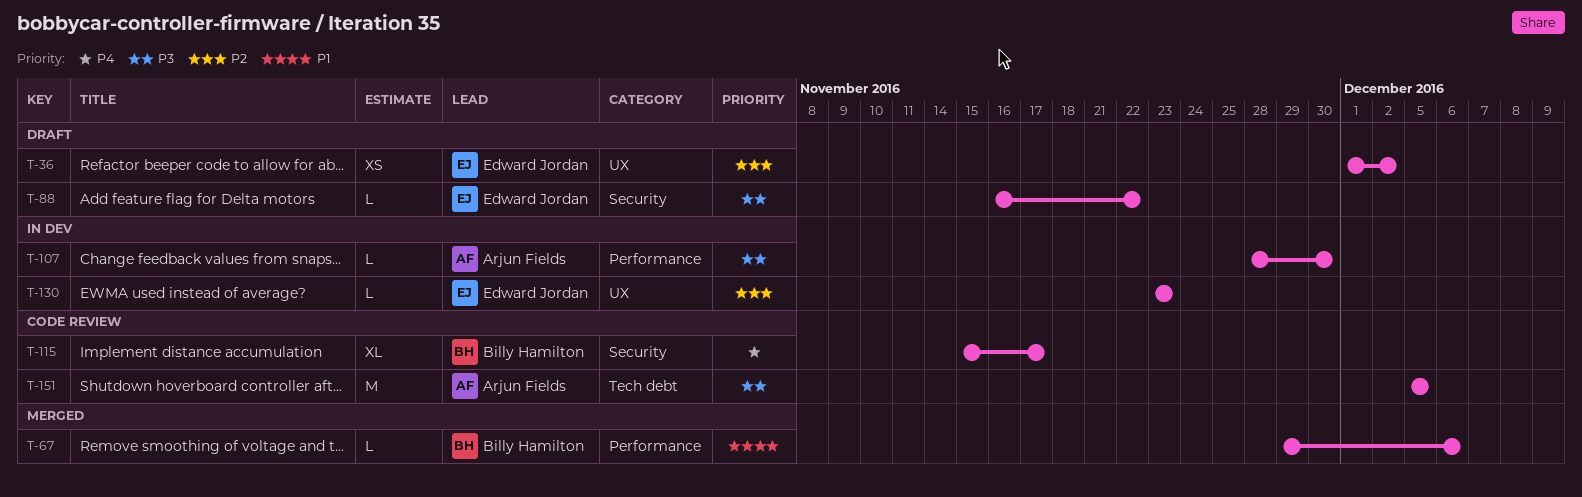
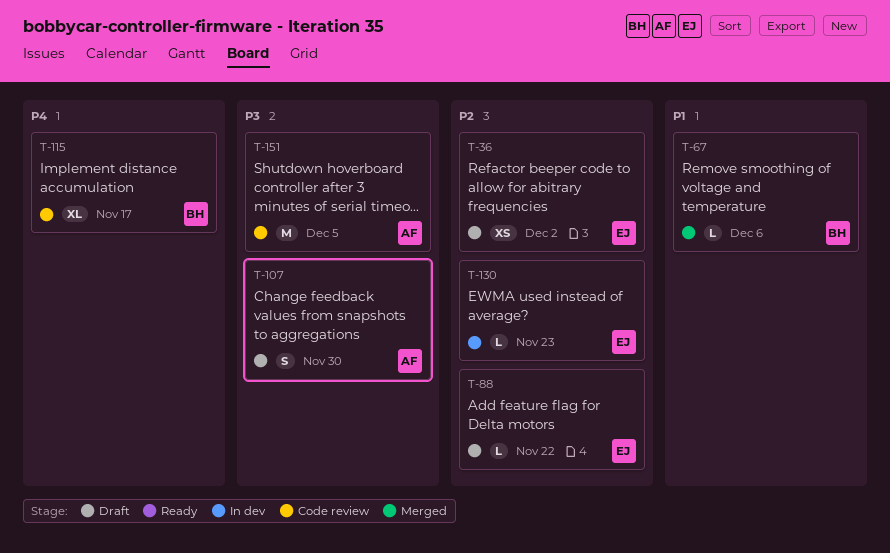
T-88, priority: P3 -> P2
T-107, status: In dev -> Draft
T-107, estimate: L -> S

